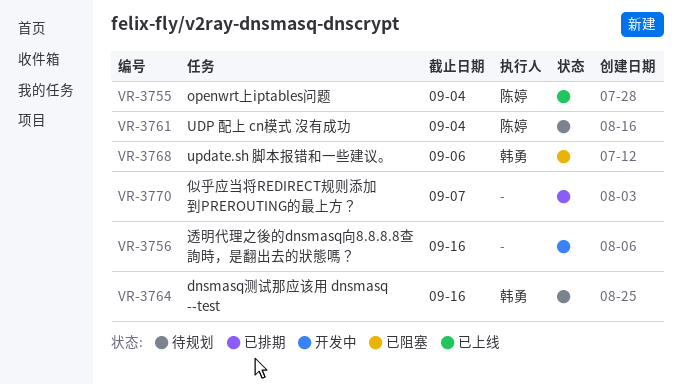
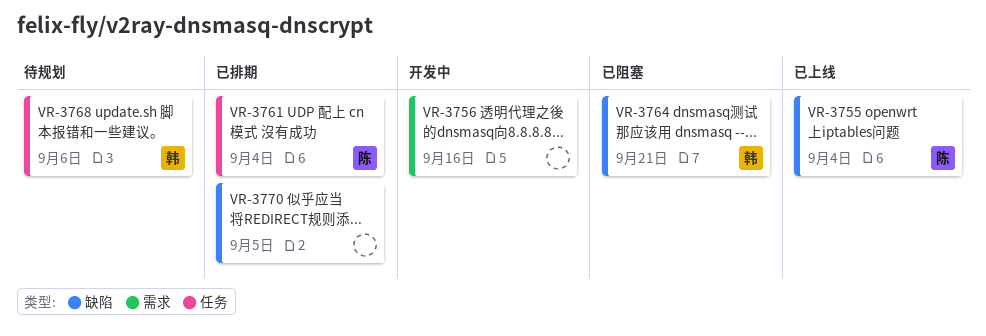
VR-3761, status: 待规划 -> 已排期
VR-3764, status: 待规划 -> 已阻塞
VR-3764, due: Sep 16 -> Sep 21
VR-3768, status: 已阻塞 -> 待规划
VR-3770, due: Sep 7 -> Sep 5

